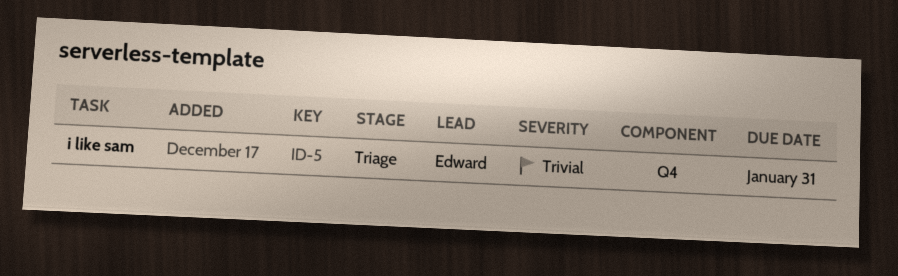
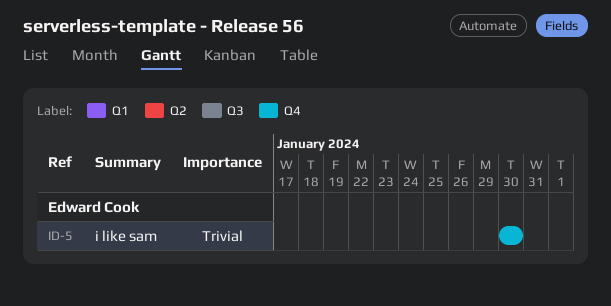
ID-5, due: Jan 31 -> Jan 30

